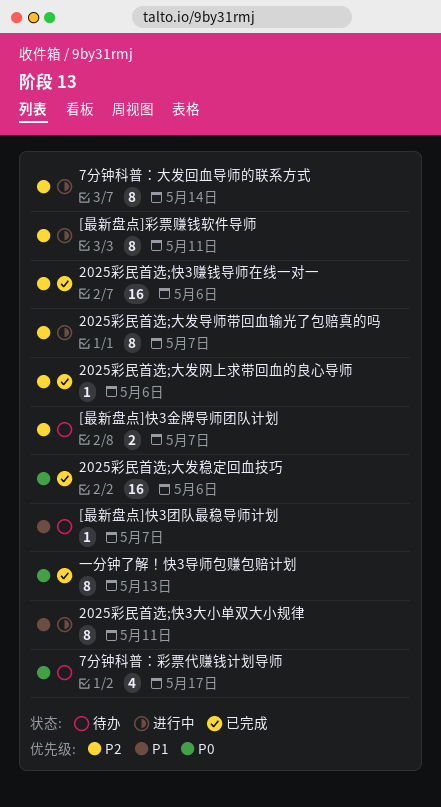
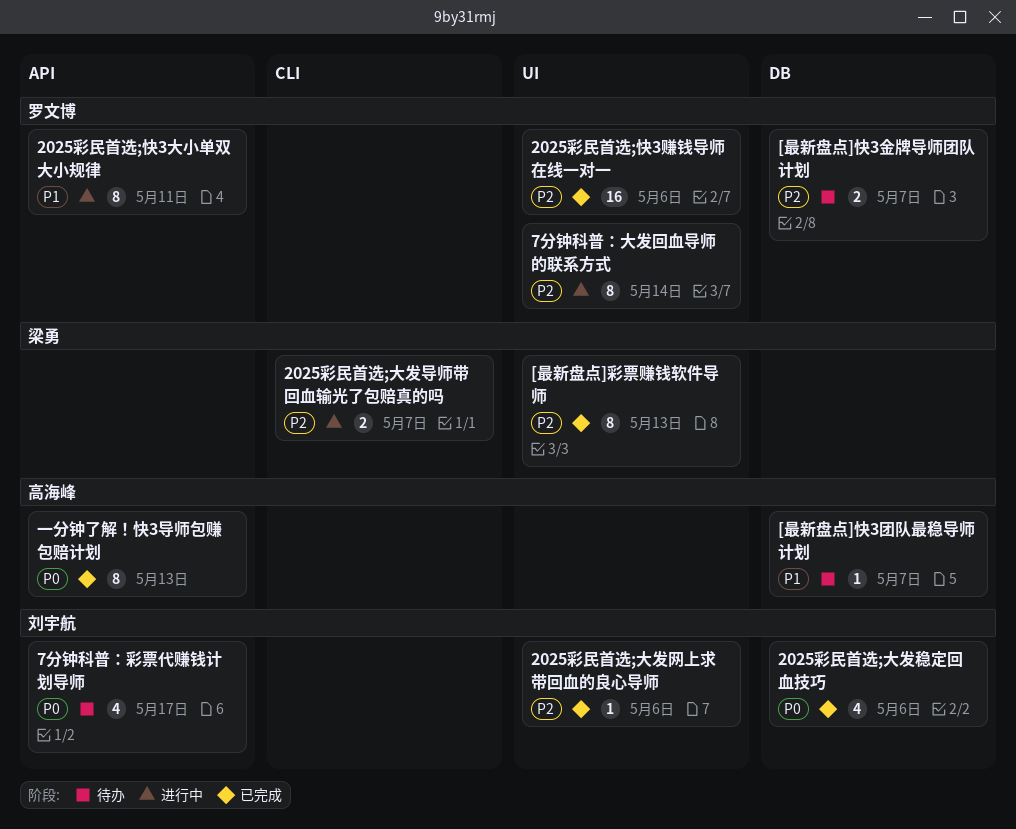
2025彩民首选;大发导师带回血输光了包赔真的吗, estimate: 8 -> 2
2025彩民首选;大发稳定回血技巧, estimate: 16 -> 4
[最新盘点]彩票赚钱软件导师, status: 进行中 -> 已完成
[最新盘点]彩票赚钱软件导师, due: May 11 -> May 13

